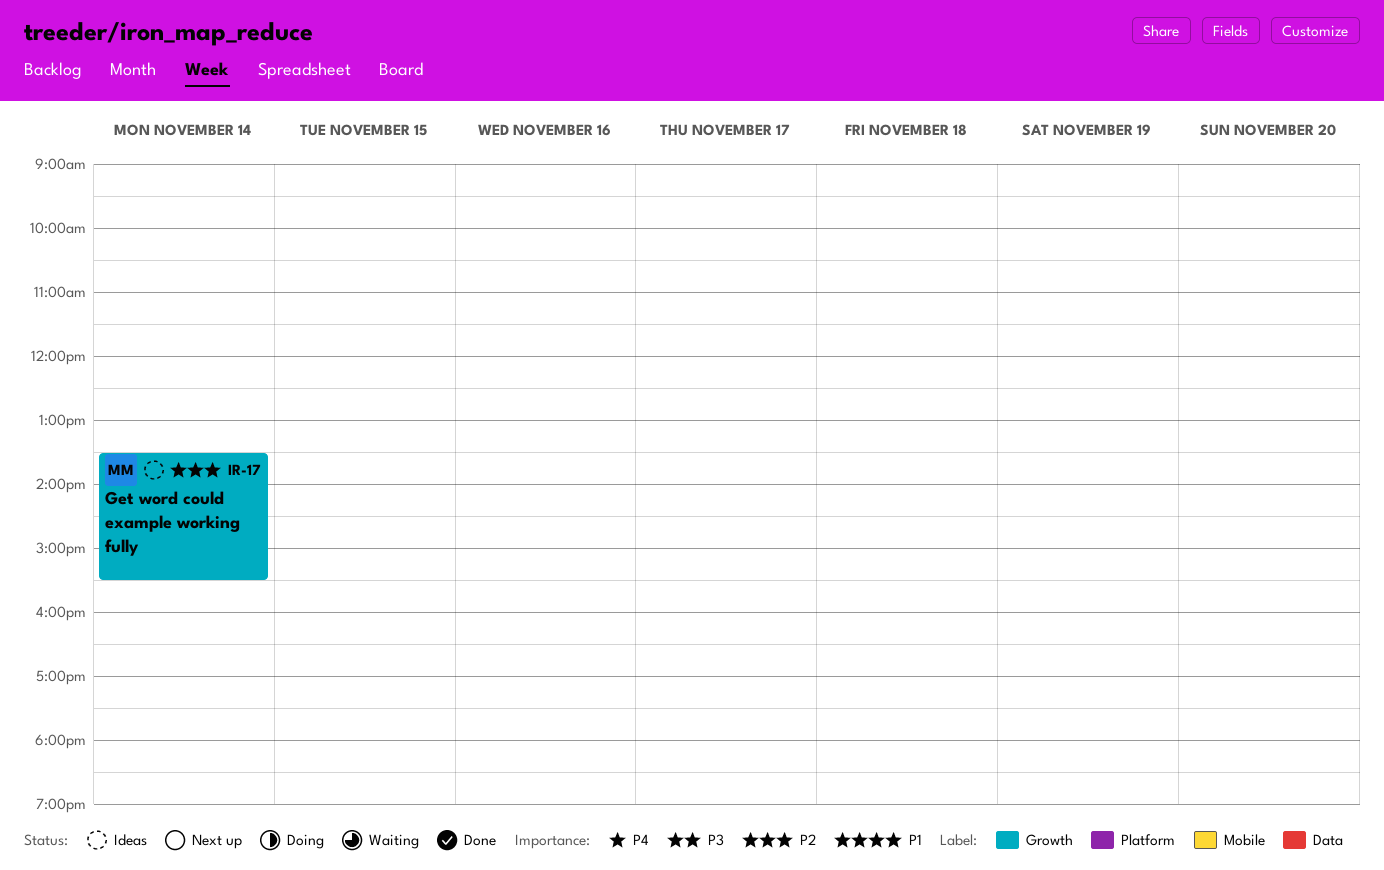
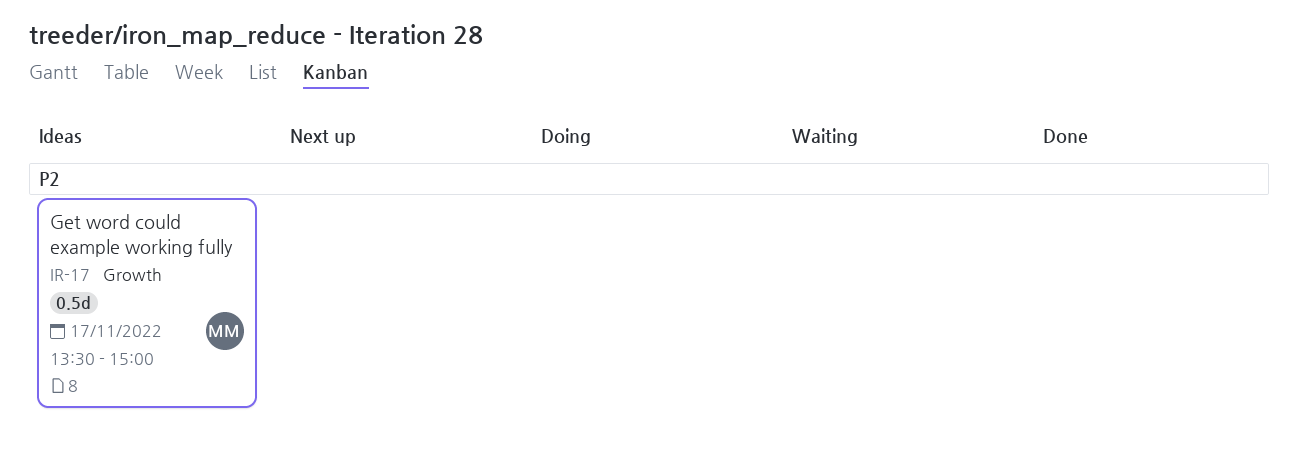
IR-17, day: Nov 14 -> Nov 17
IR-17, ends: 15:30 -> 15:00

